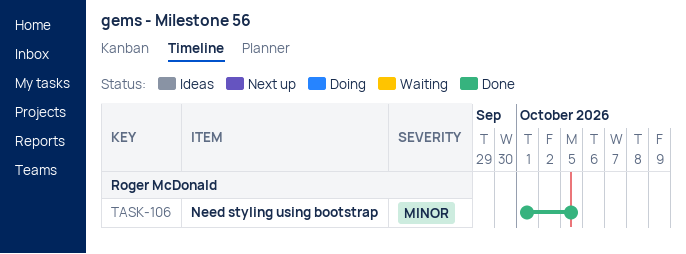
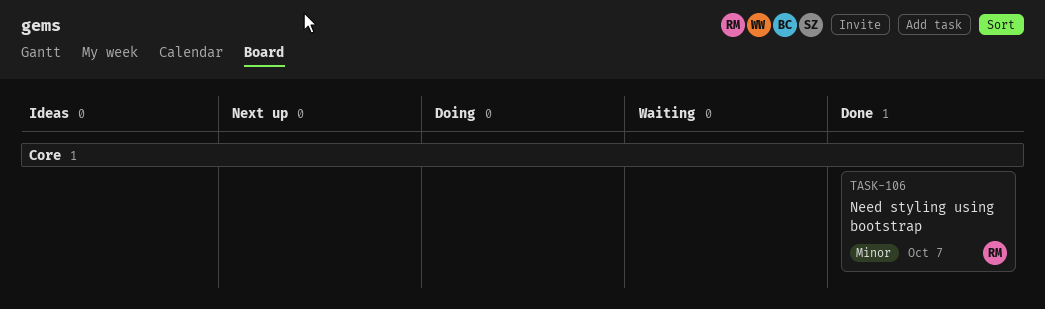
TASK-106, due: Oct 5 -> Oct 7

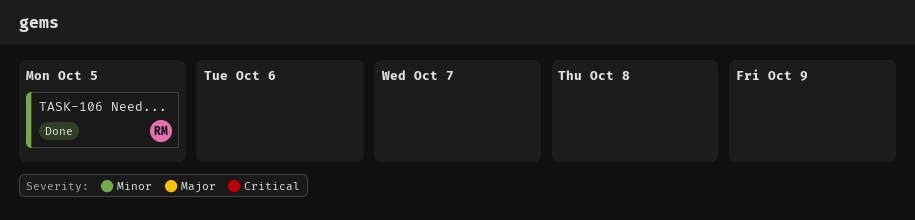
TASK-106, due: Oct 7 -> Oct 5

